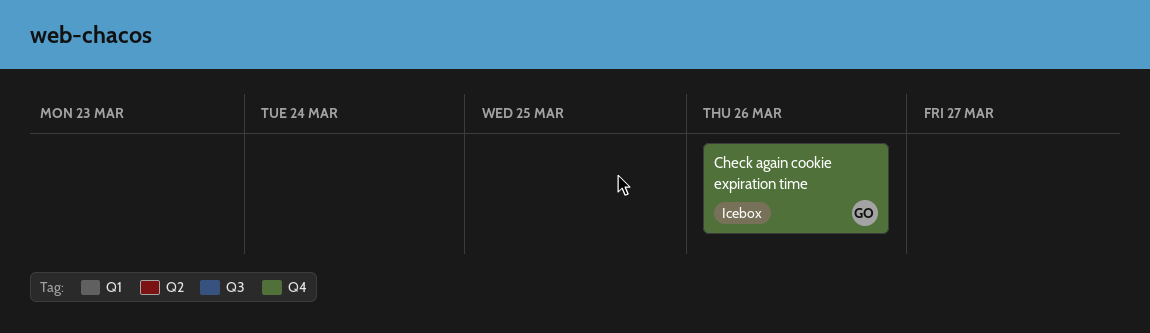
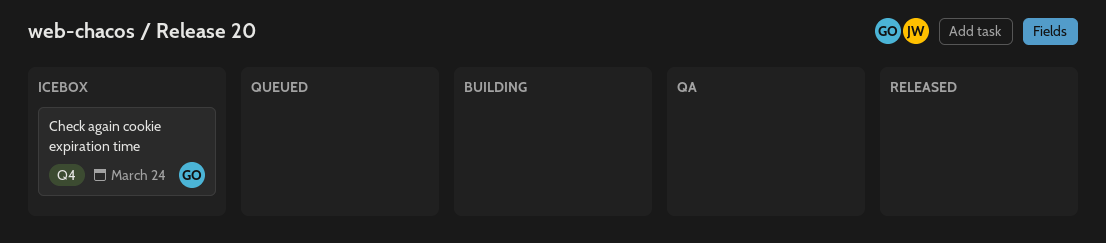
Check again cookie expiration time, due: Mar 26 -> Mar 24

